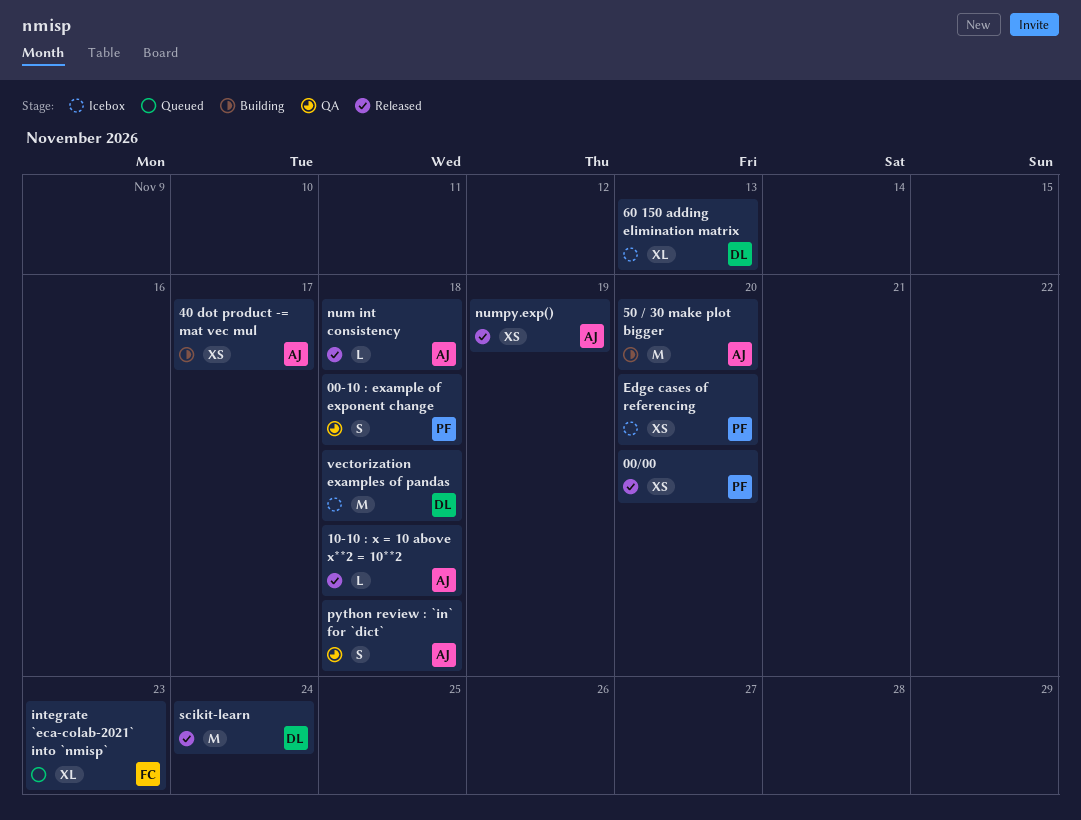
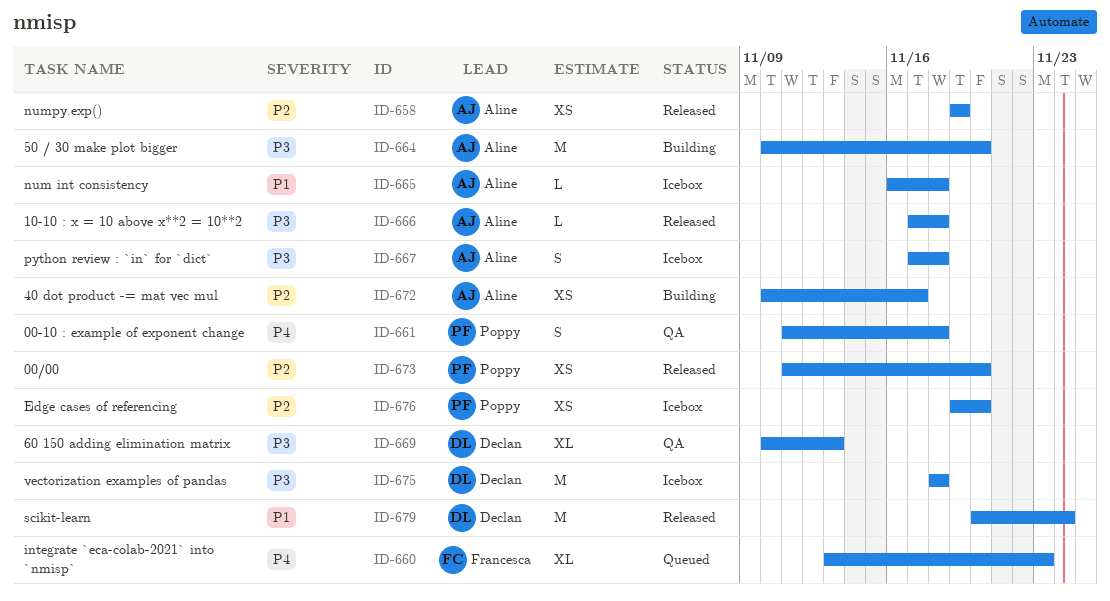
60 150 adding elimination matrix, status: Icebox -> QA
num int consistency, status: Released -> Icebox
python review : `in` for `dict`, status: QA -> Icebox

